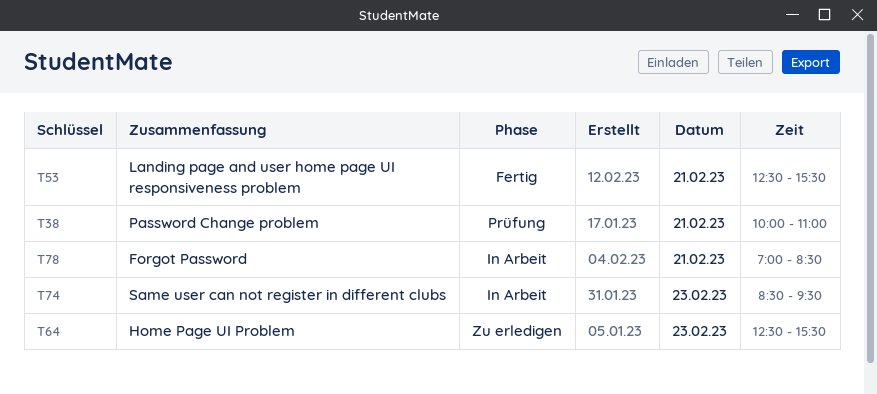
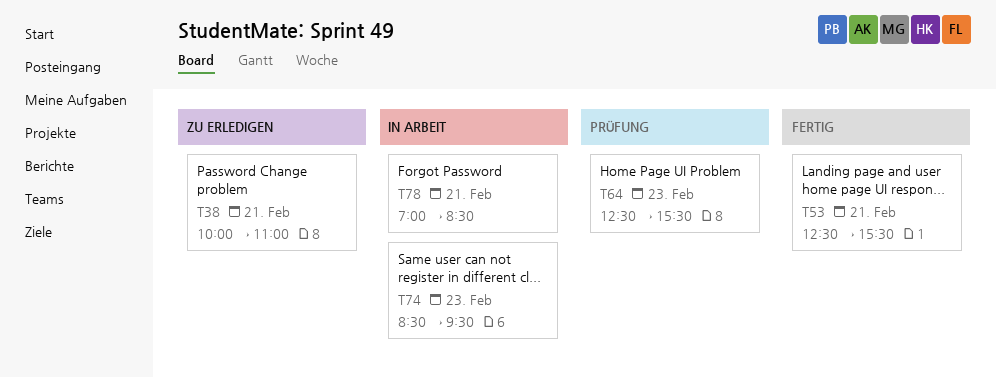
T38, status: Prüfung -> Zu erledigen
T64, status: Zu erledigen -> Prüfung

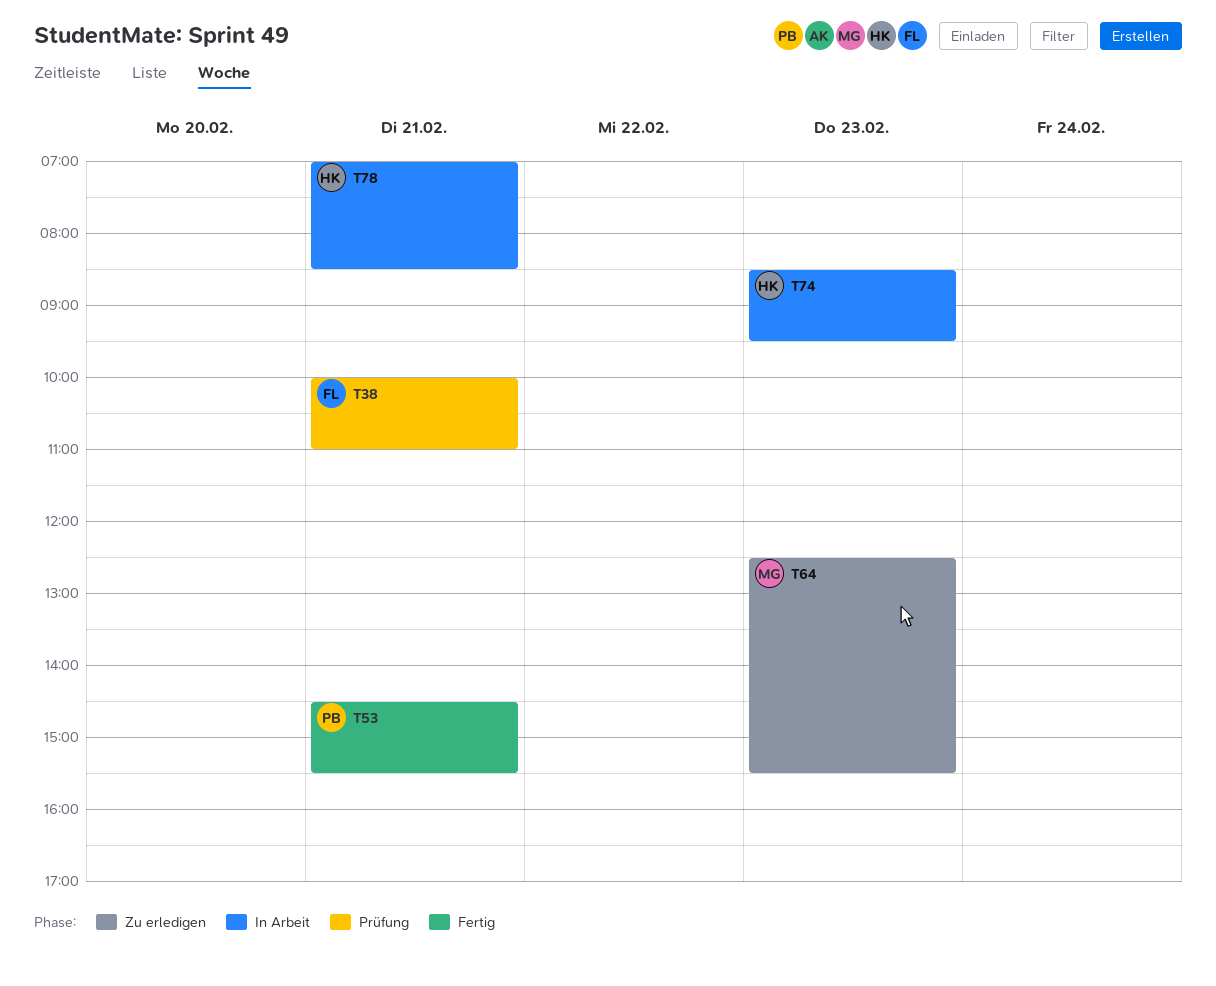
T38, status: Zu erledigen -> Prüfung
T53, begins: 12:30 -> 14:30
T64, status: Prüfung -> Zu erledigen

